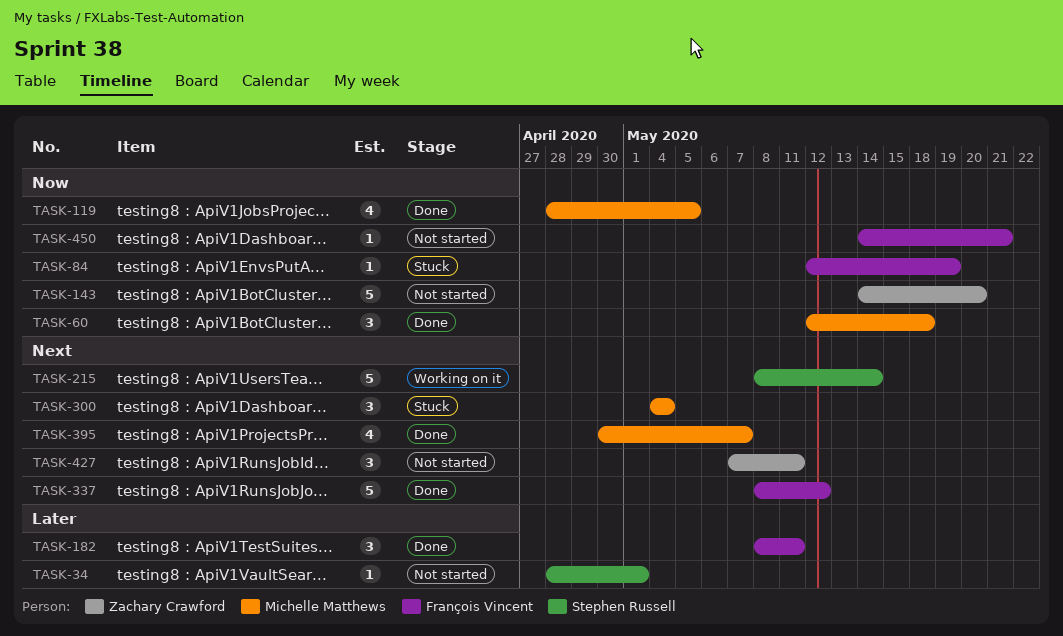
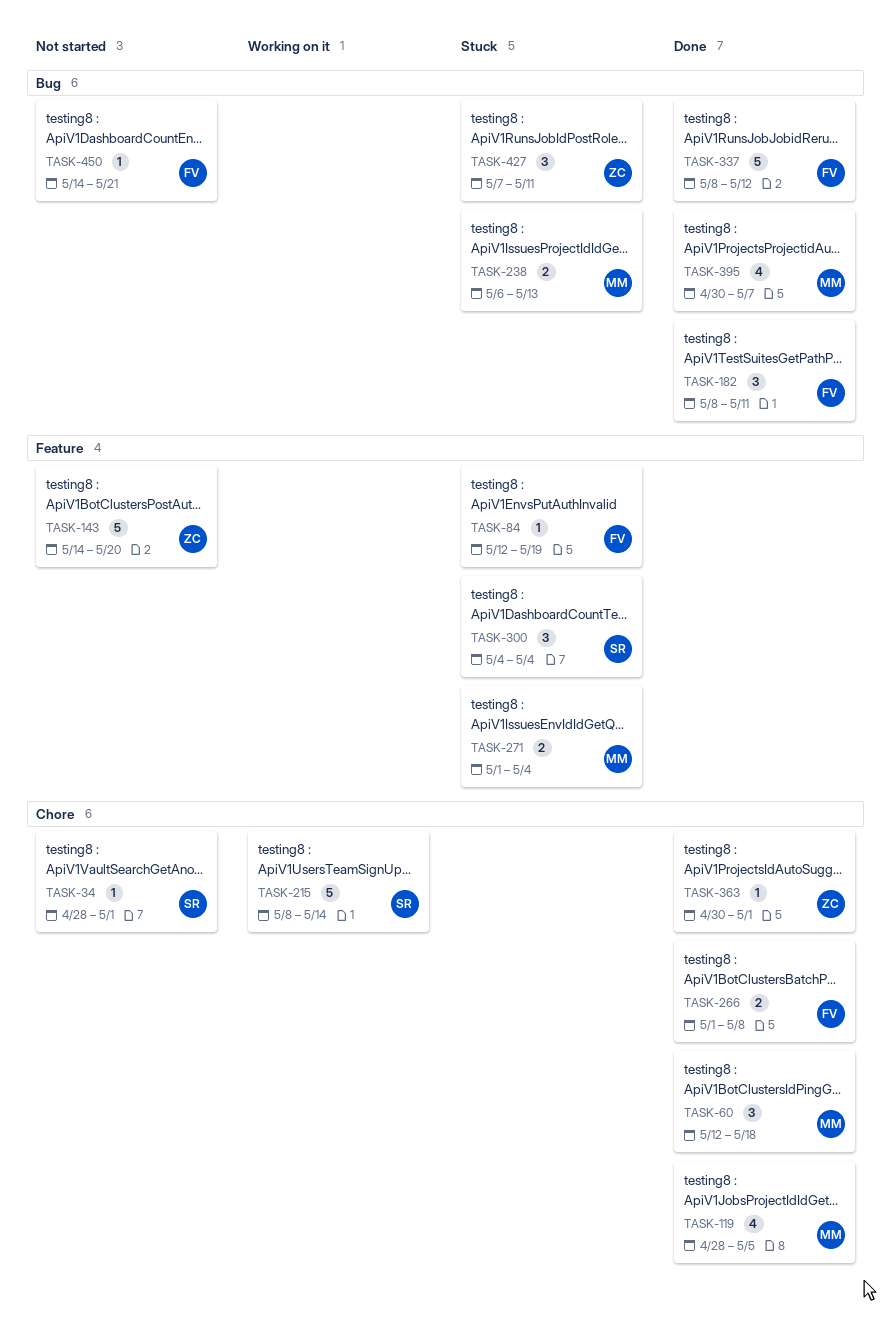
TASK-238: none -> present
TASK-266: none -> present
TASK-271: none -> present
TASK-300, owner: Michelle Matthews -> Stephen Russell
TASK-363: none -> present
TASK-427, status: Not started -> Stuck

